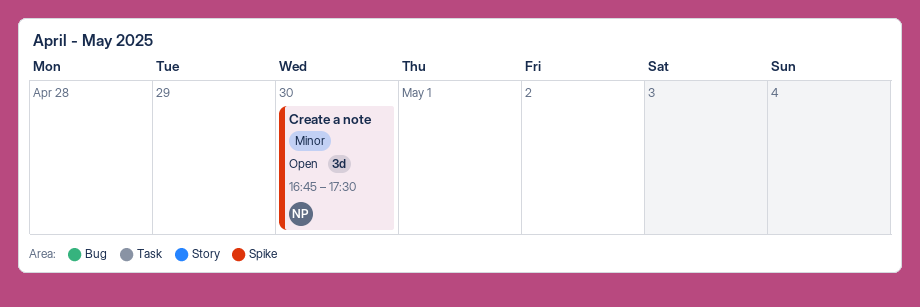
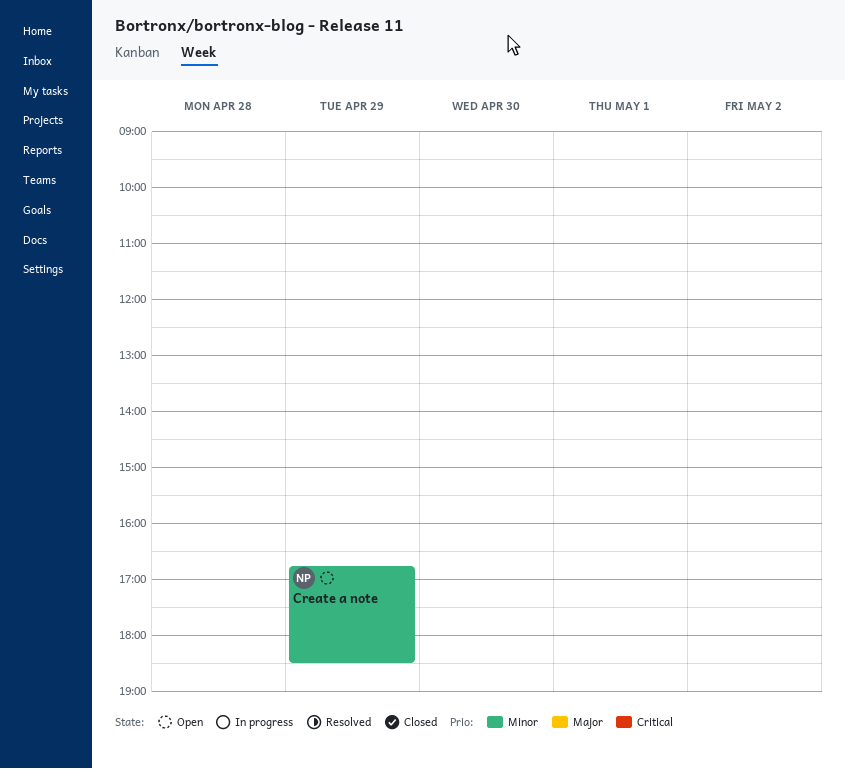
Create a note, day: Apr 30 -> Apr 29
Create a note, ends: 17:30 -> 18:30

